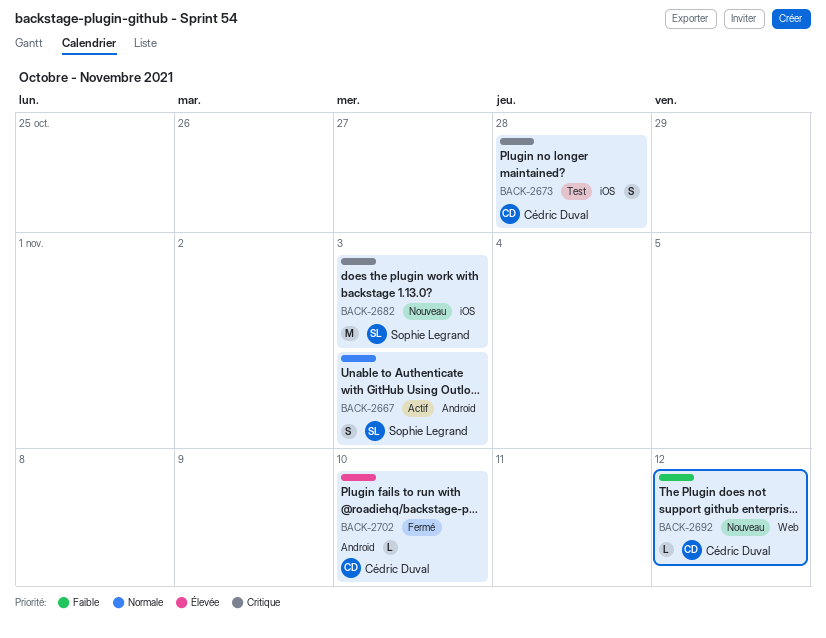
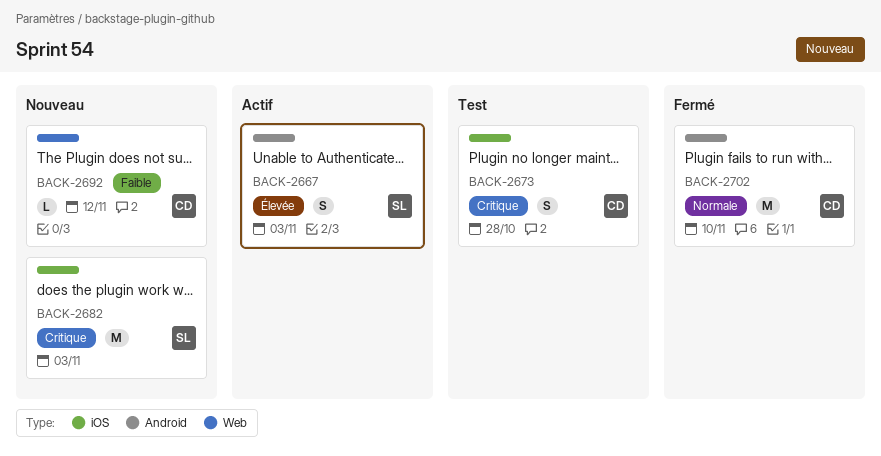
BACK-2667, priority: Normale -> Élevée
BACK-2702, priority: Élevée -> Normale
BACK-2702, estimate: L -> M

